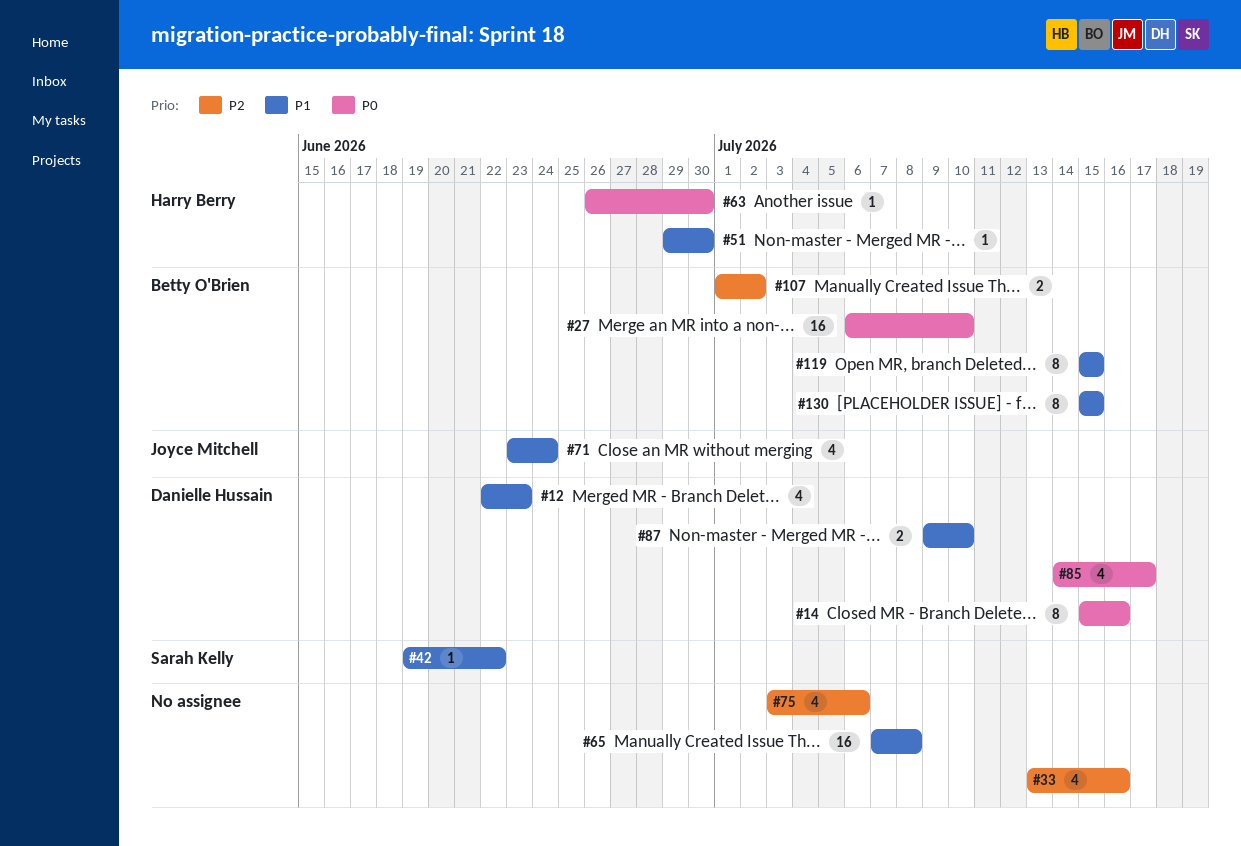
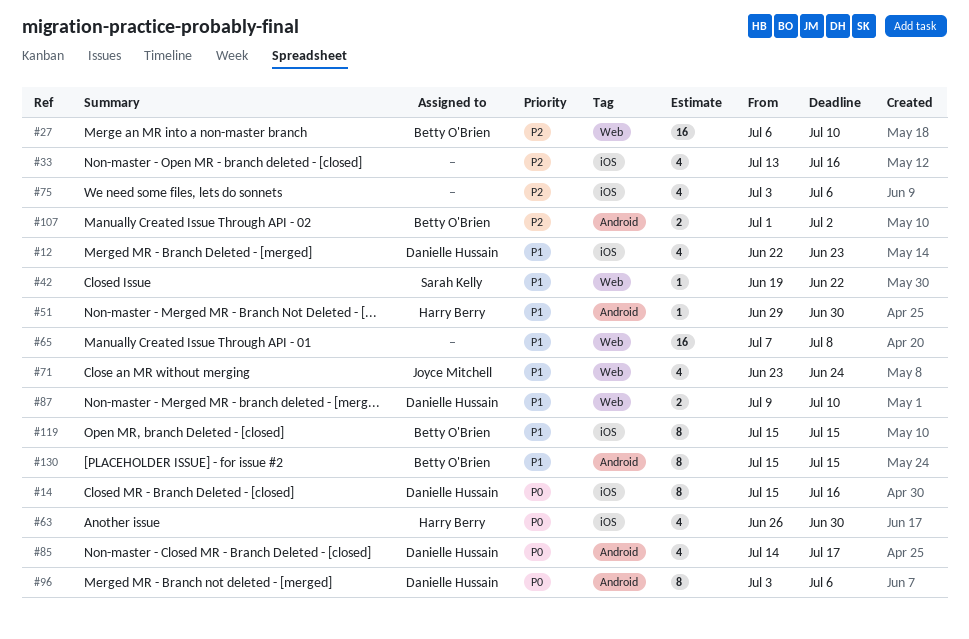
#27, priority: P0 -> P2
#63, estimate: 1 -> 4
#96: none -> present

